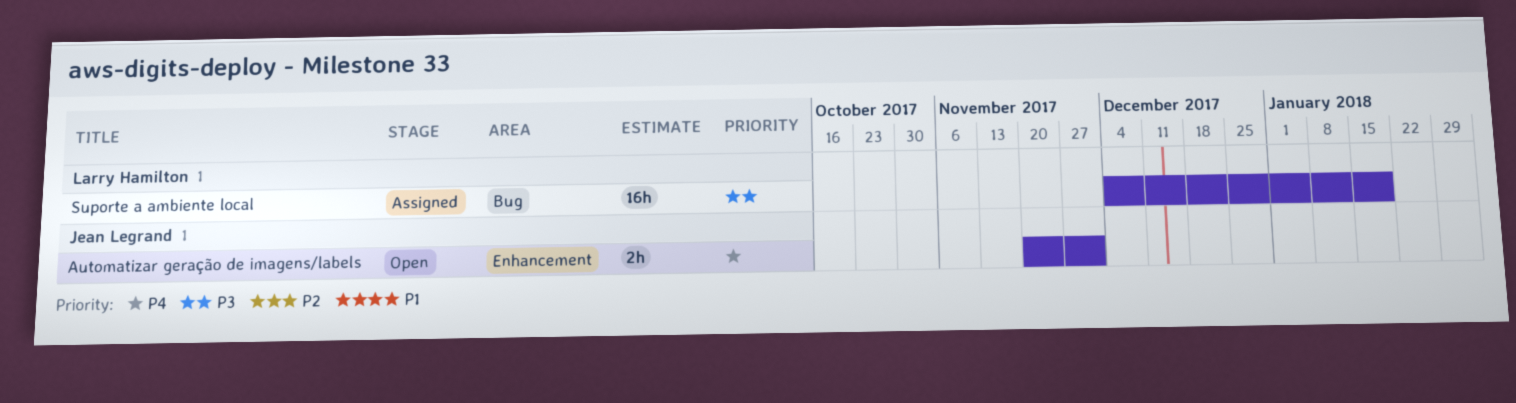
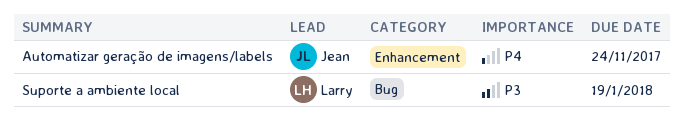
Automatizar geração de imagens/labels, due: Dec 1 -> Nov 24

